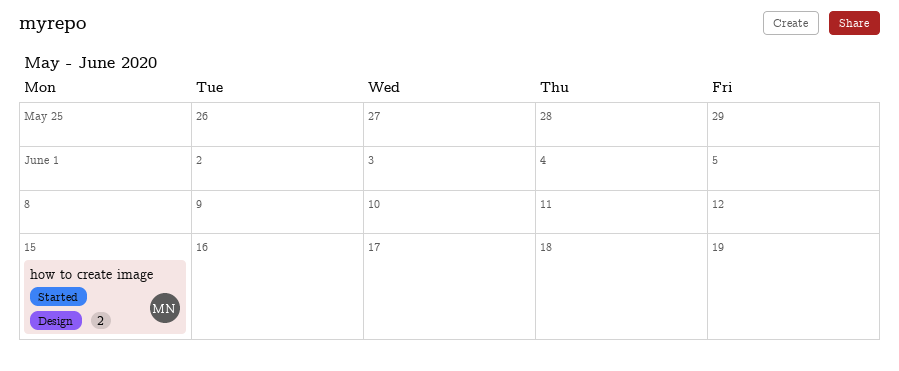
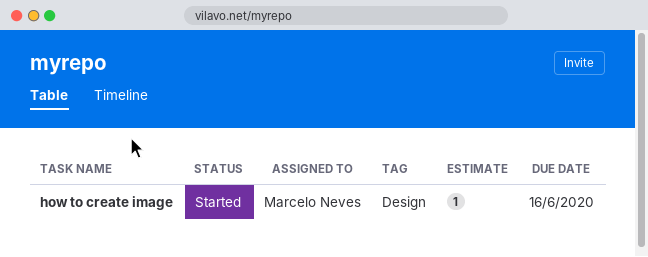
how to create image, estimate: 2 -> 1
how to create image, due: Jun 15 -> Jun 16

